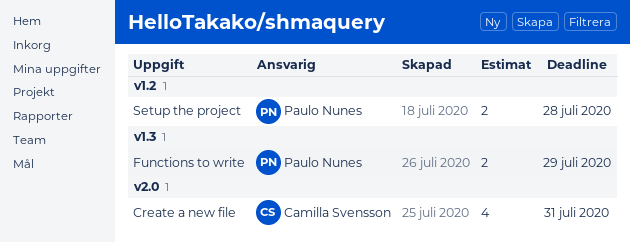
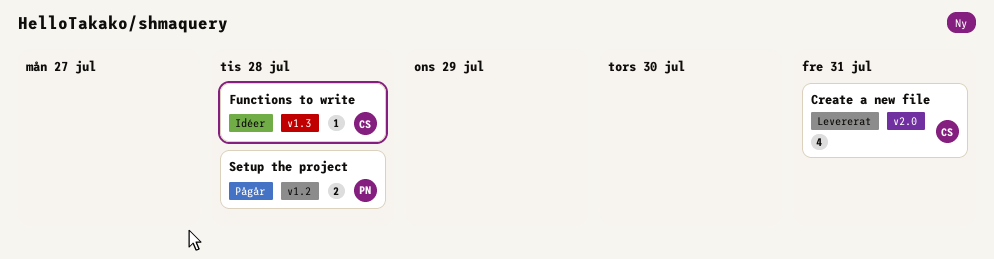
Functions to write, owner: Paulo Nunes -> Camilla Svensson
Functions to write, estimate: 2 -> 1
Functions to write, due: Jul 29 -> Jul 28

